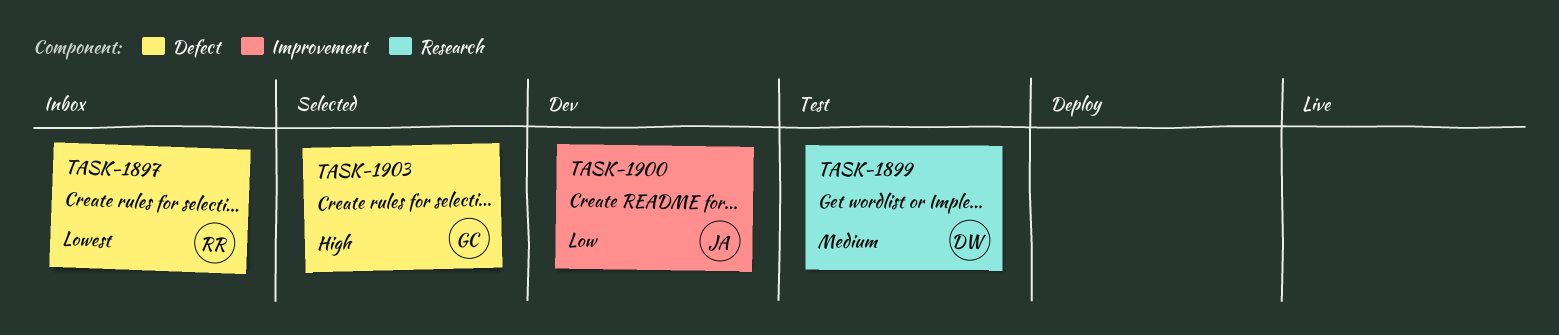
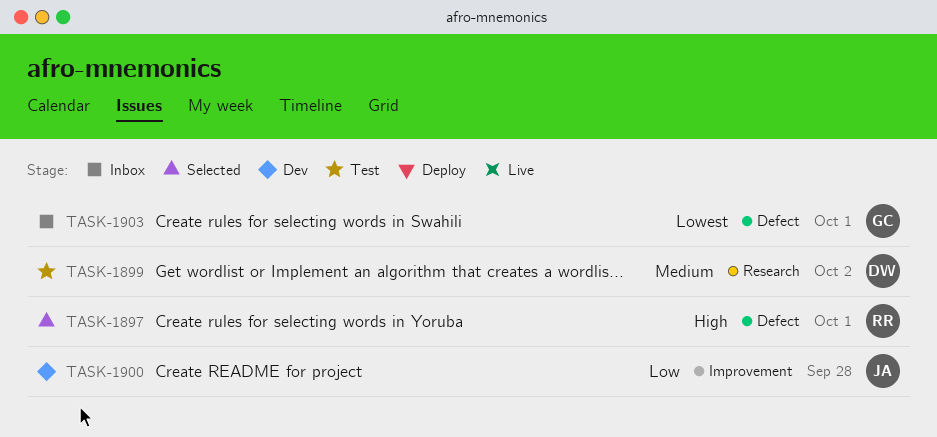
TASK-1897, status: Inbox -> Selected
TASK-1897, priority: Lowest -> High
TASK-1903, status: Selected -> Inbox
TASK-1903, priority: High -> Lowest

